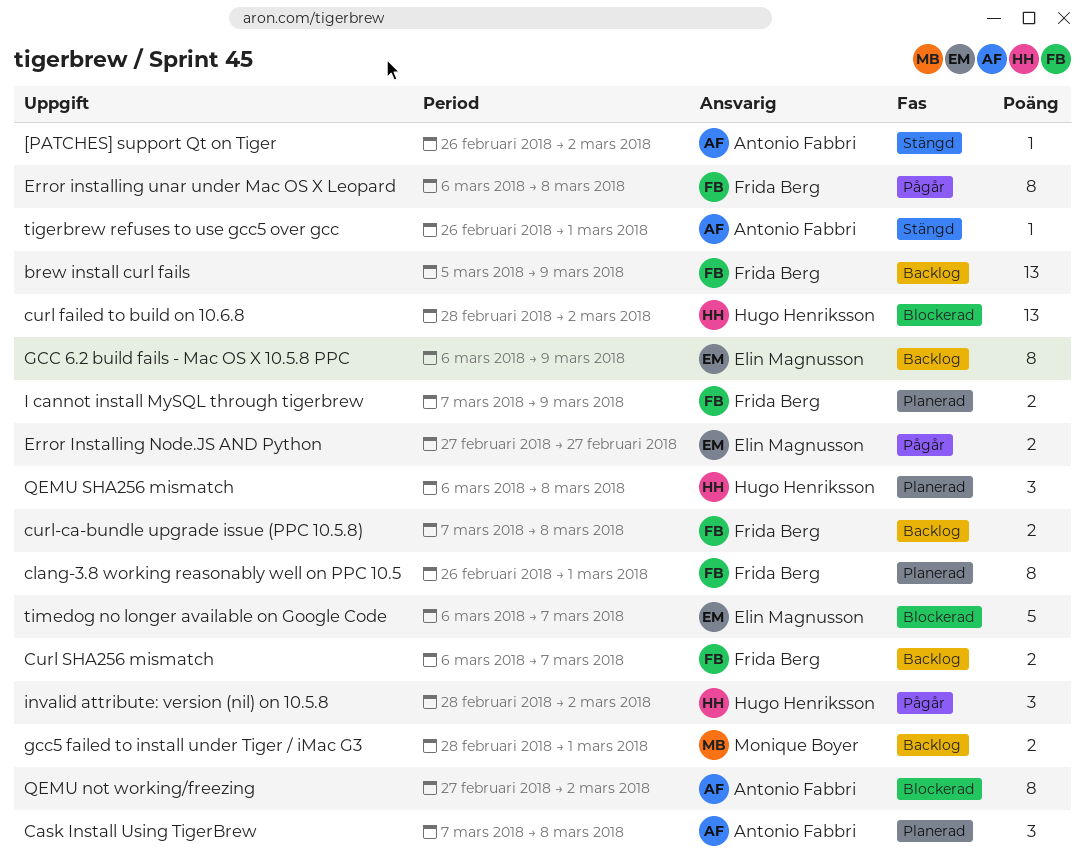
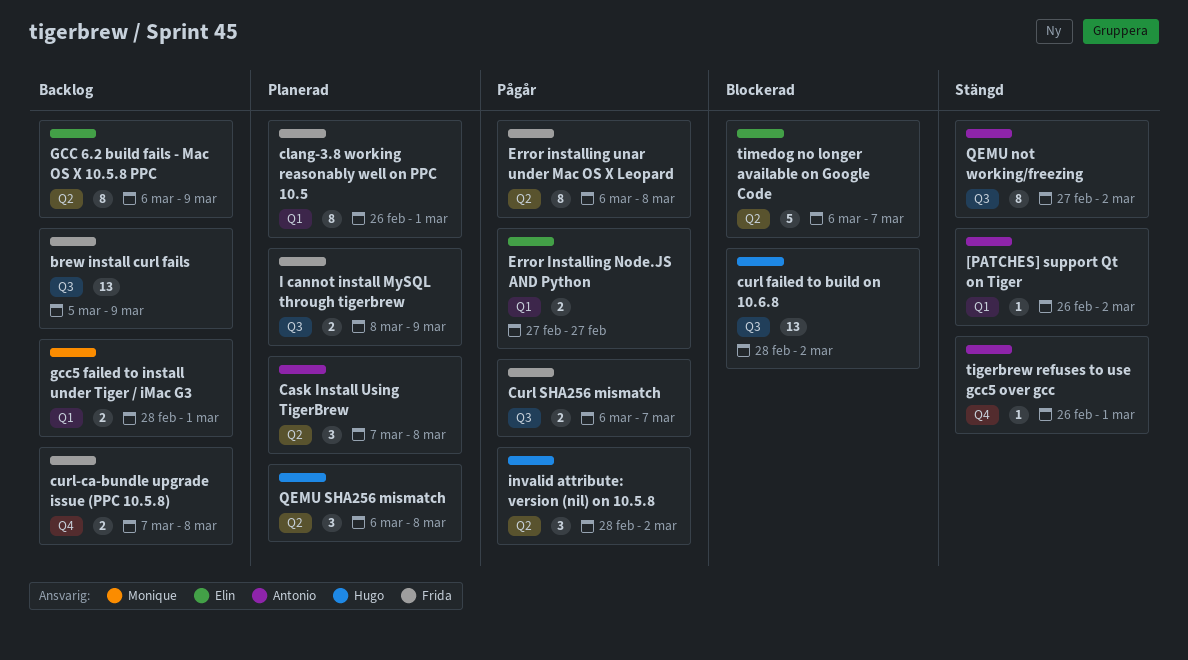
Curl SHA256 mismatch, status: Backlog -> Pågår
I cannot install MySQL through tigerbrew, start: Mar 7 -> Mar 8
QEMU not working/freezing, status: Blockerad -> Stängd

